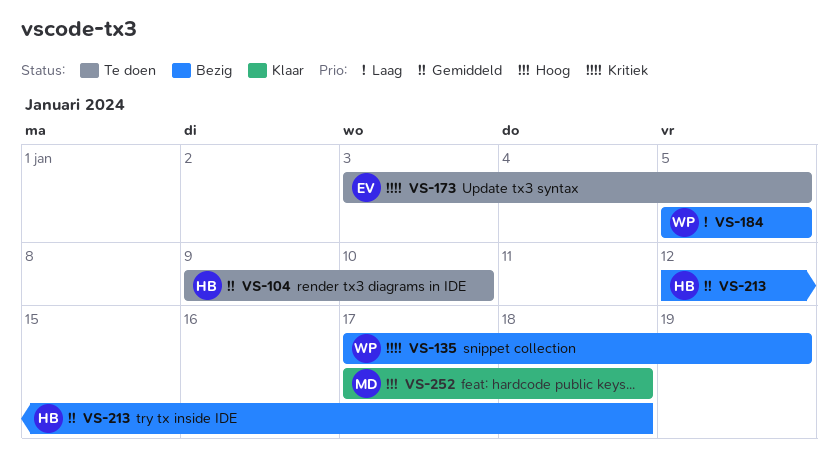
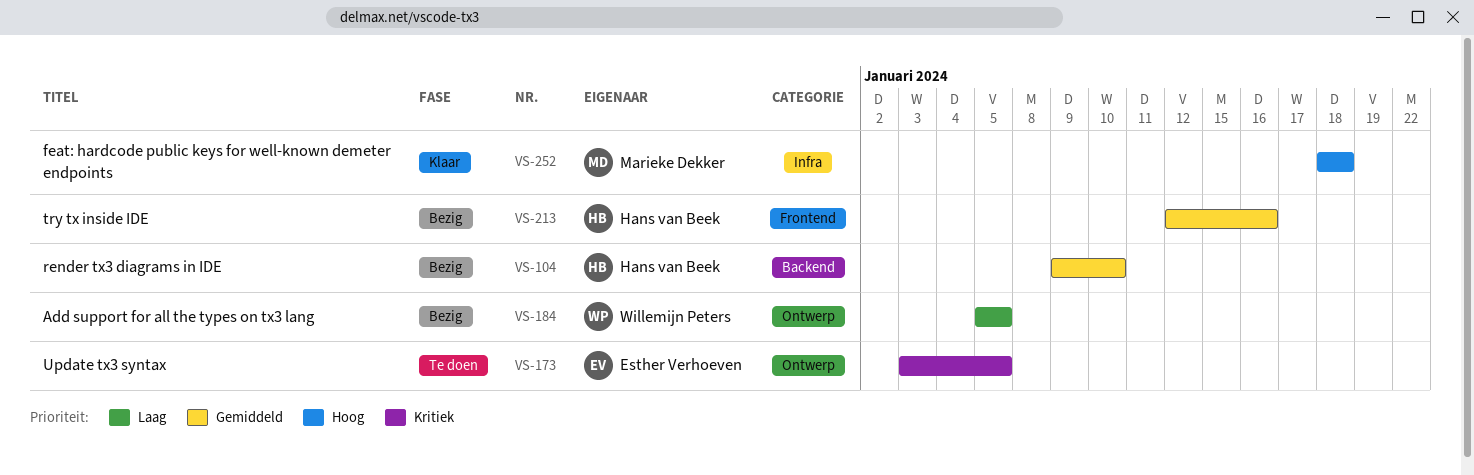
VS-104, status: Te doen -> Bezig
VS-135: present -> none
VS-213, due: Jan 18 -> Jan 16
VS-252, start: Jan 17 -> Jan 18

